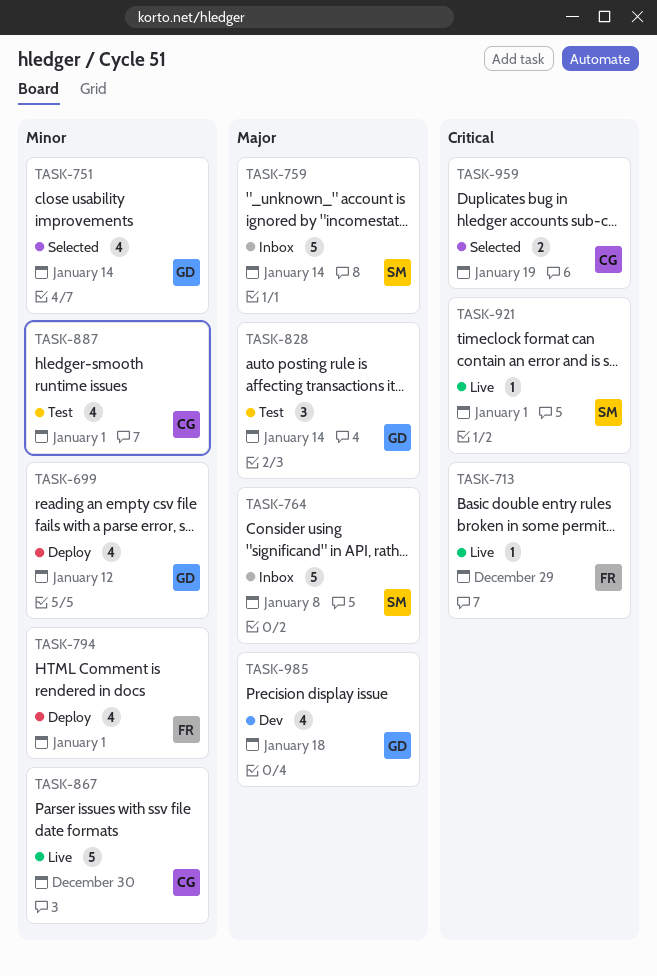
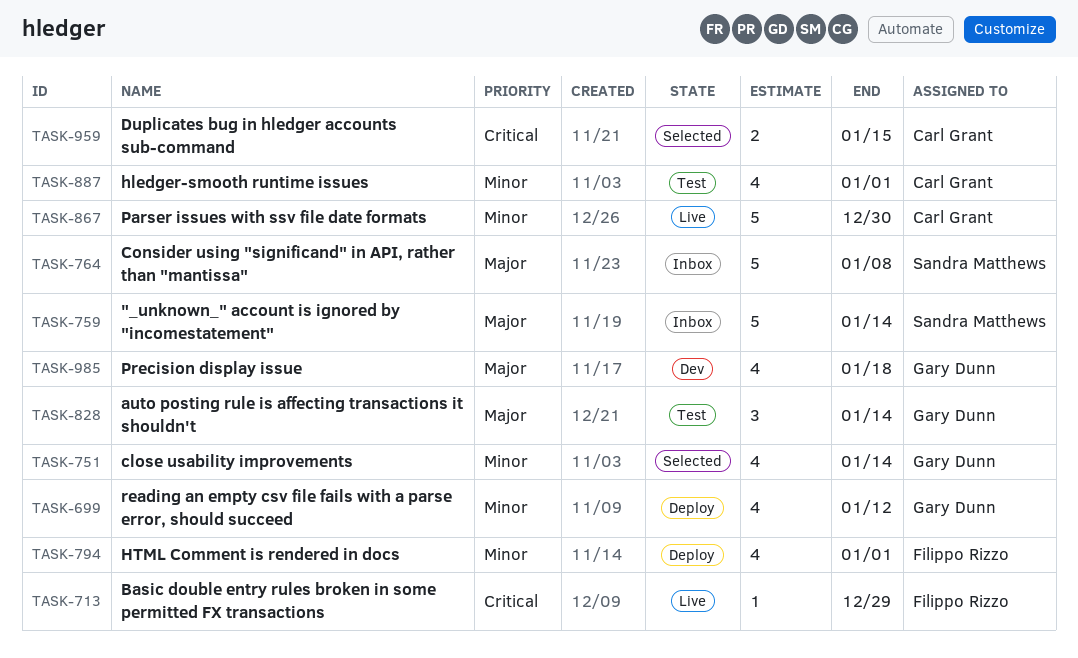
TASK-921: present -> none
TASK-959, due: Jan 19 -> Jan 15

